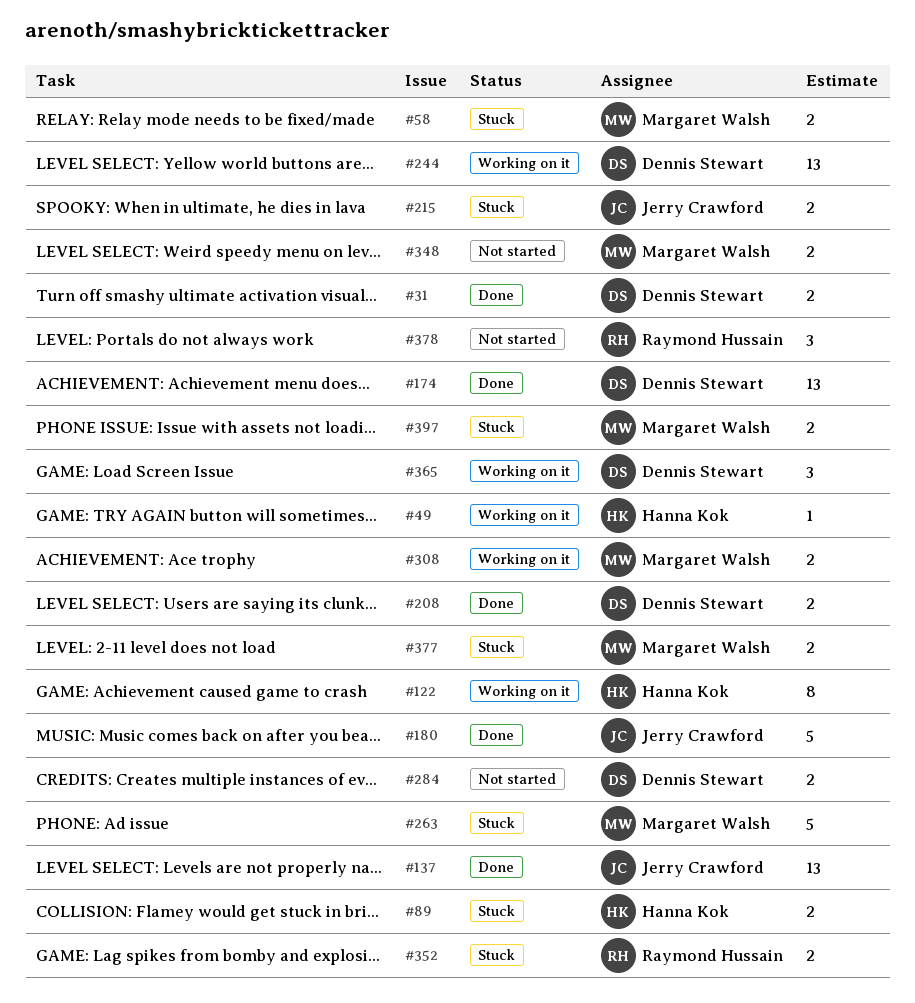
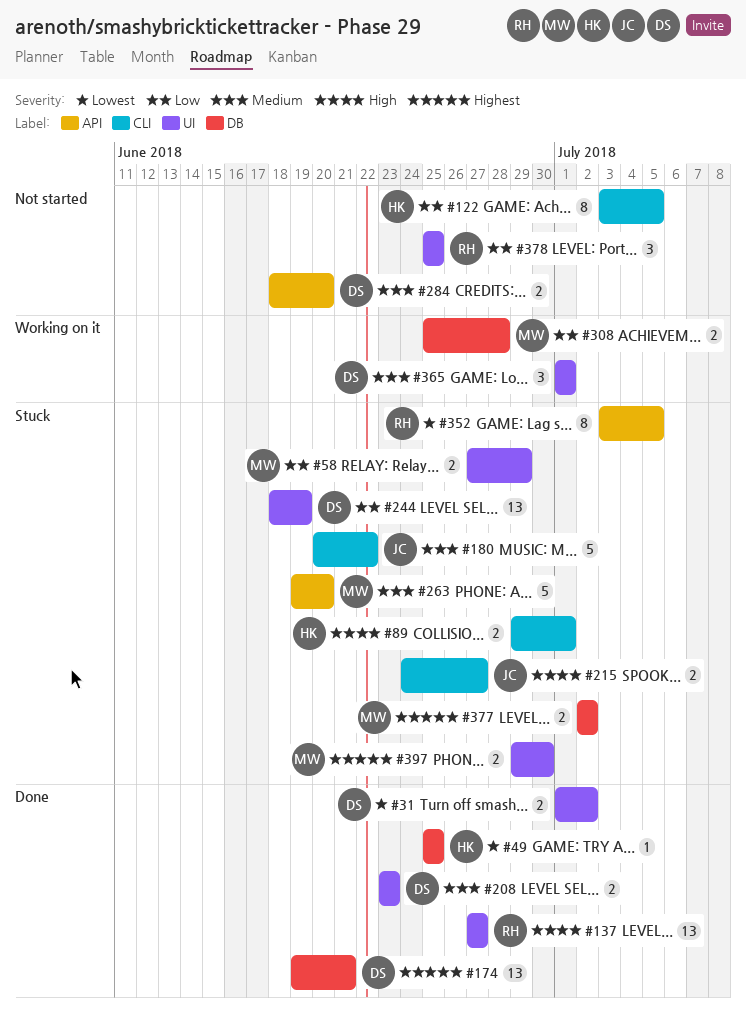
#49, status: Working on it -> Done
#122, status: Working on it -> Not started
#137, owner: Jerry Crawford -> Raymond Hussain
#180, status: Done -> Stuck
#244, status: Working on it -> Stuck
#348: present -> none
#352, estimate: 2 -> 8

